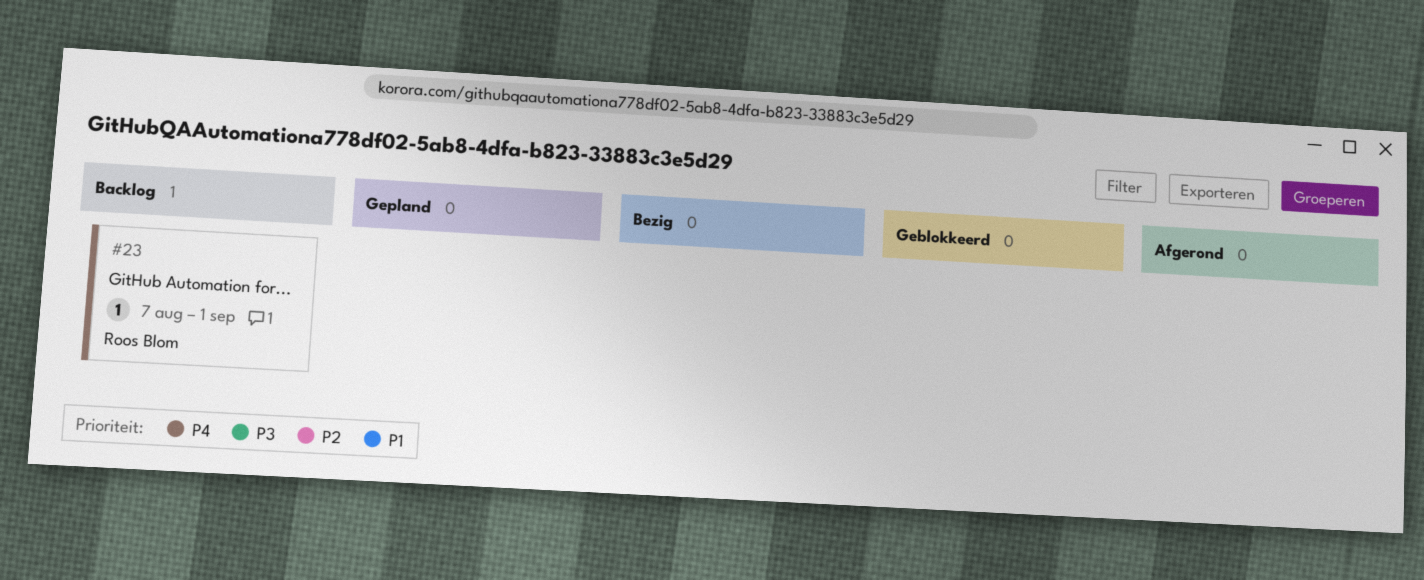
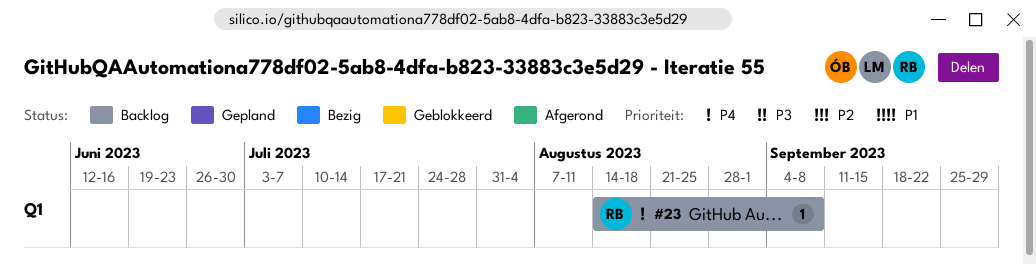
#23, start: Aug 7 -> Aug 14
#23, due: Sep 1 -> Sep 8

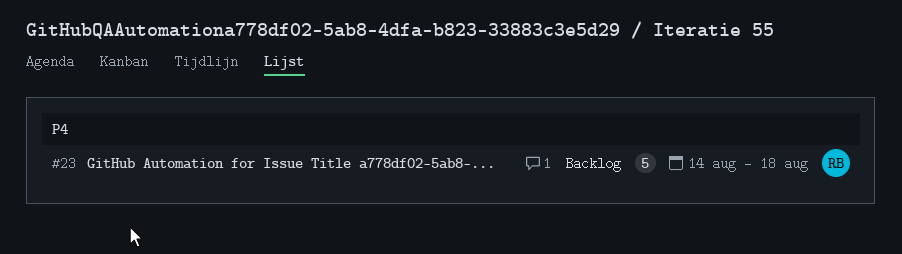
#23, estimate: 1 -> 5
#23, due: Sep 8 -> Aug 18

